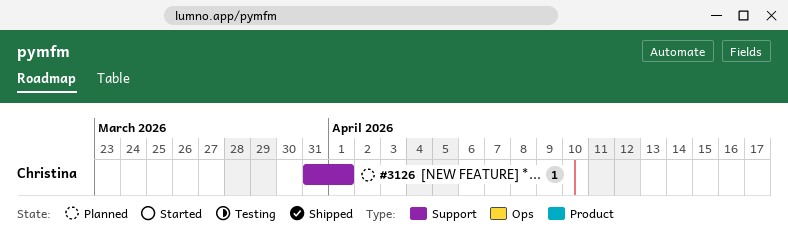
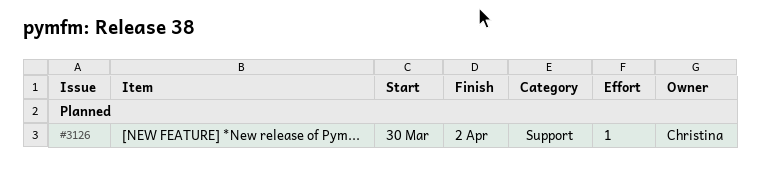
#3126, start: Mar 31 -> Mar 30
#3126, due: Apr 1 -> Apr 2

